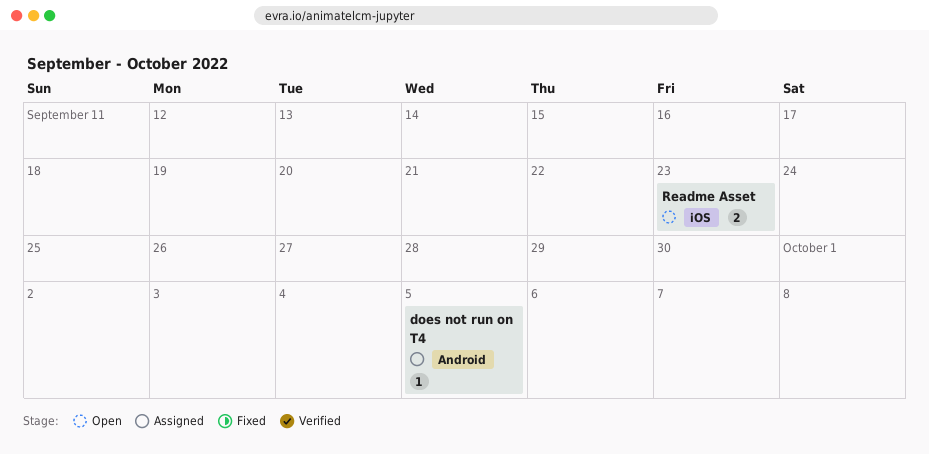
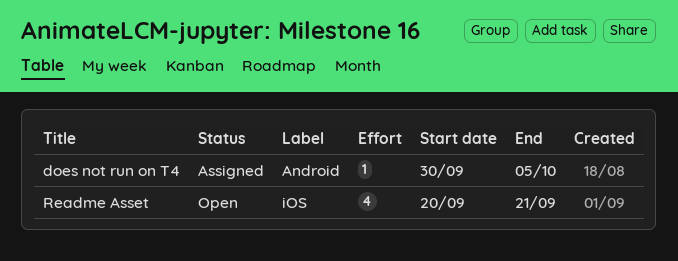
Readme Asset, estimate: 2 -> 4
Readme Asset, due: Sep 23 -> Sep 21

